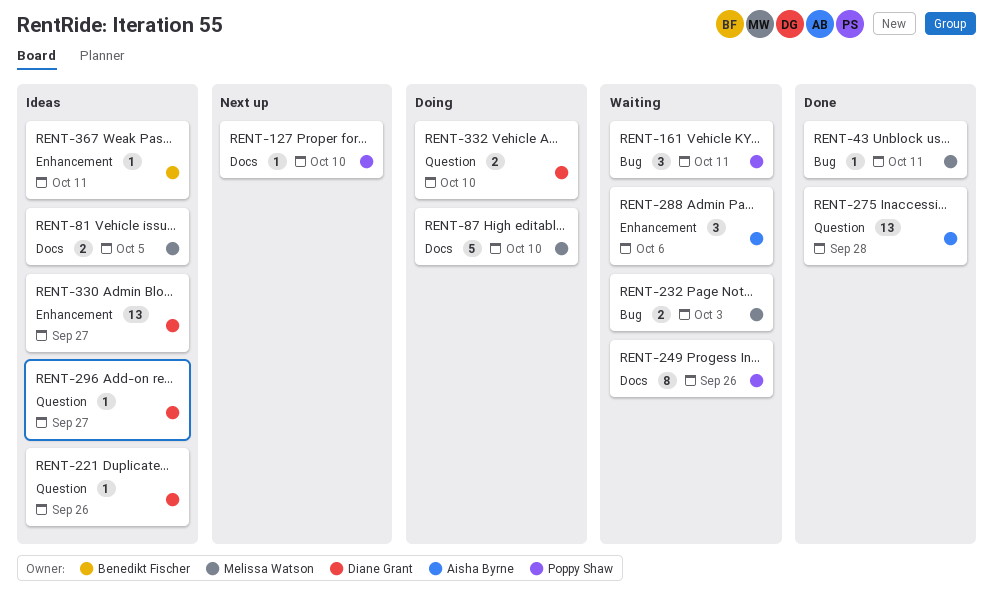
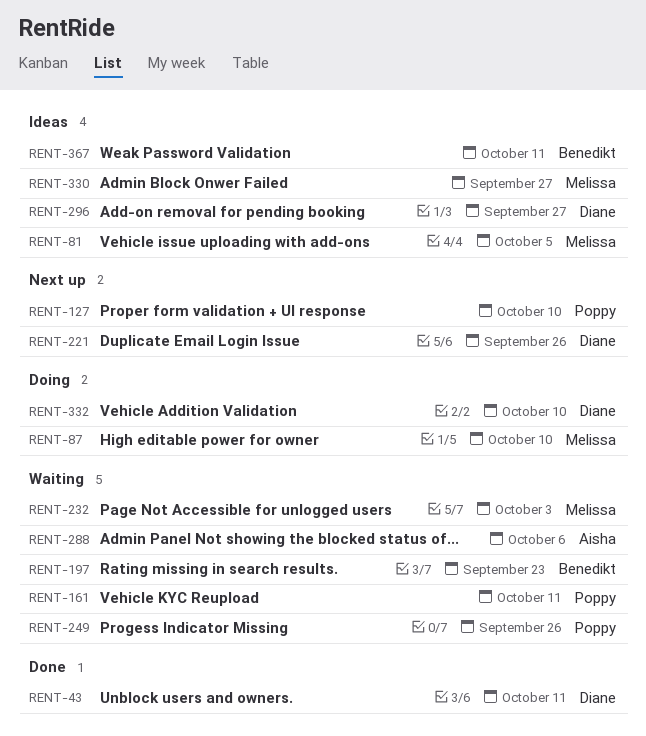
RENT-43, owner: Melissa Watson -> Diane Grant
RENT-197: none -> present
RENT-221, status: Ideas -> Next up
RENT-275: present -> none
RENT-330, owner: Diane Grant -> Melissa Watson

